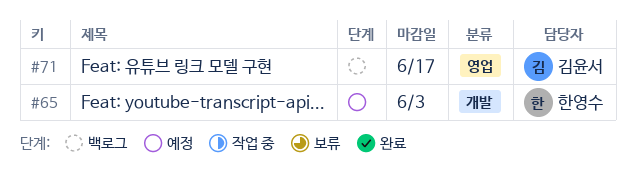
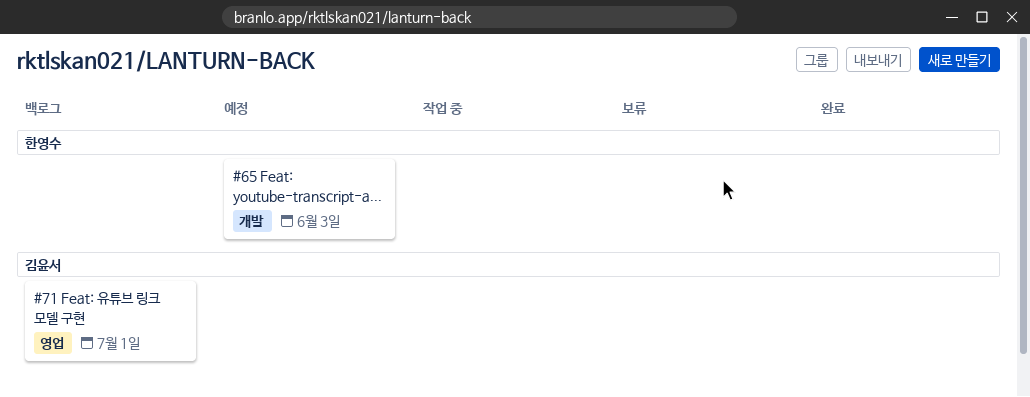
#71, due: Jun 17 -> Jul 1

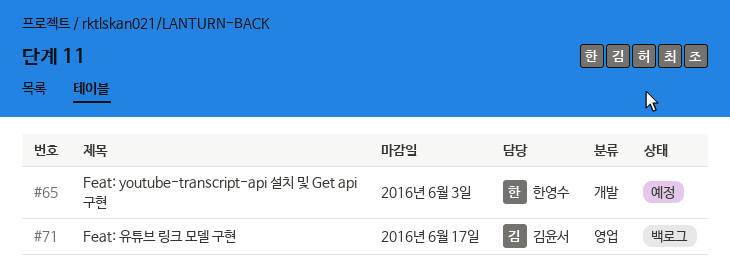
#71, due: Jul 1 -> Jun 17

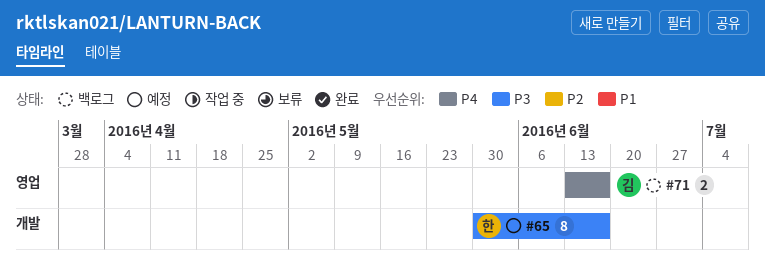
#65, due: Jun 3 -> Jun 17

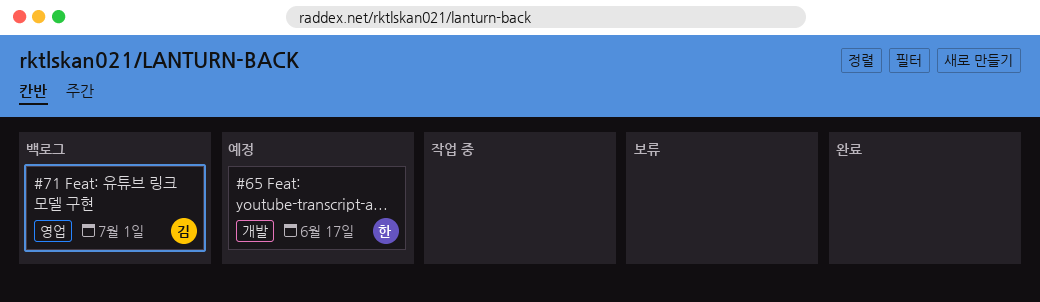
#71, due: Jun 17 -> Jul 1

